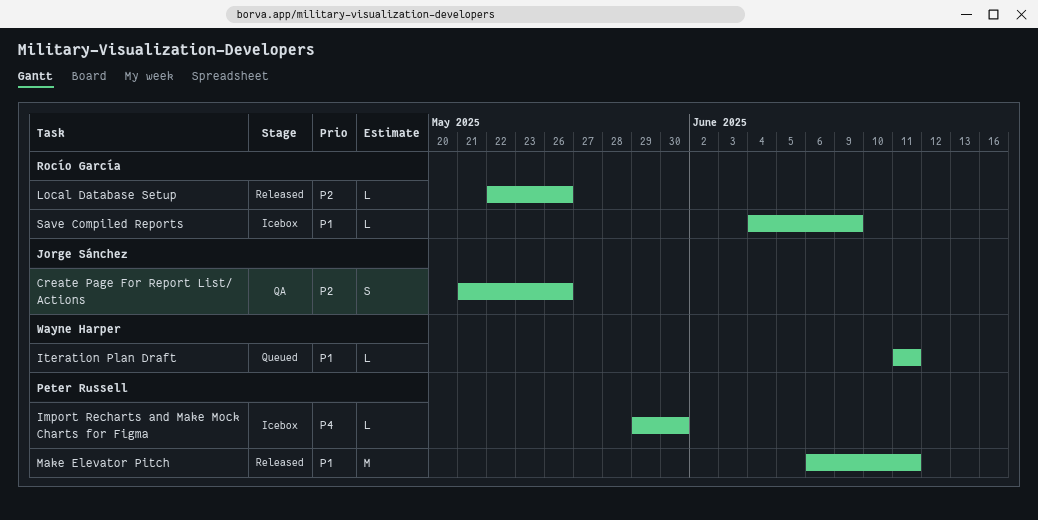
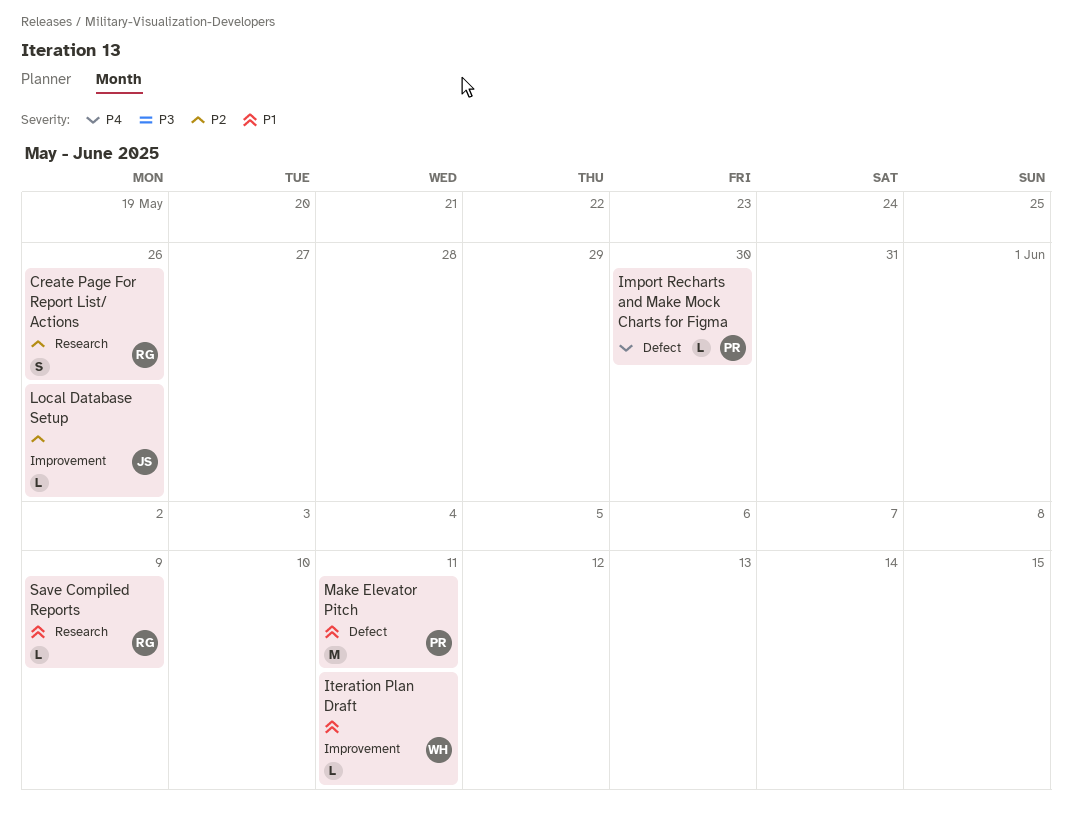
Create Page For Report List/ Actions, owner: Jorge Sánchez -> Rocío García
Local Database Setup, owner: Rocío García -> Jorge Sánchez

